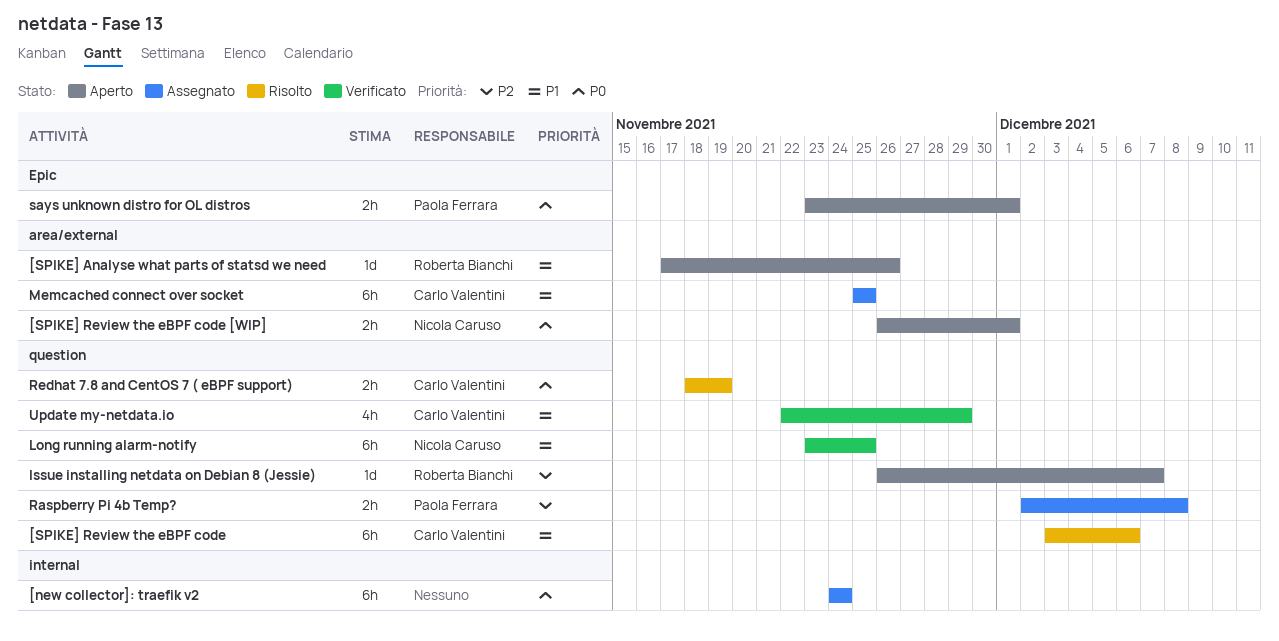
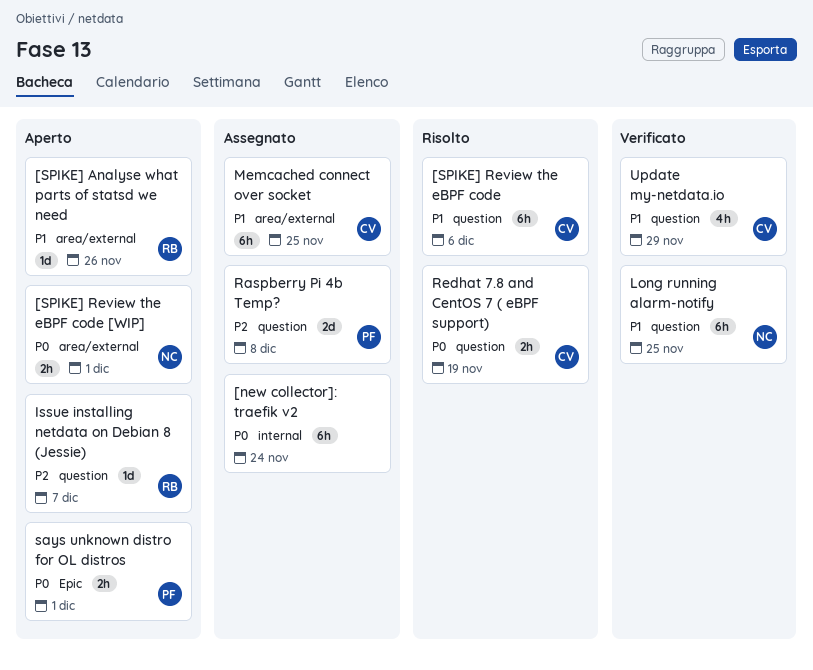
Raspberry Pi 4b Temp?, estimate: 2h -> 2d

